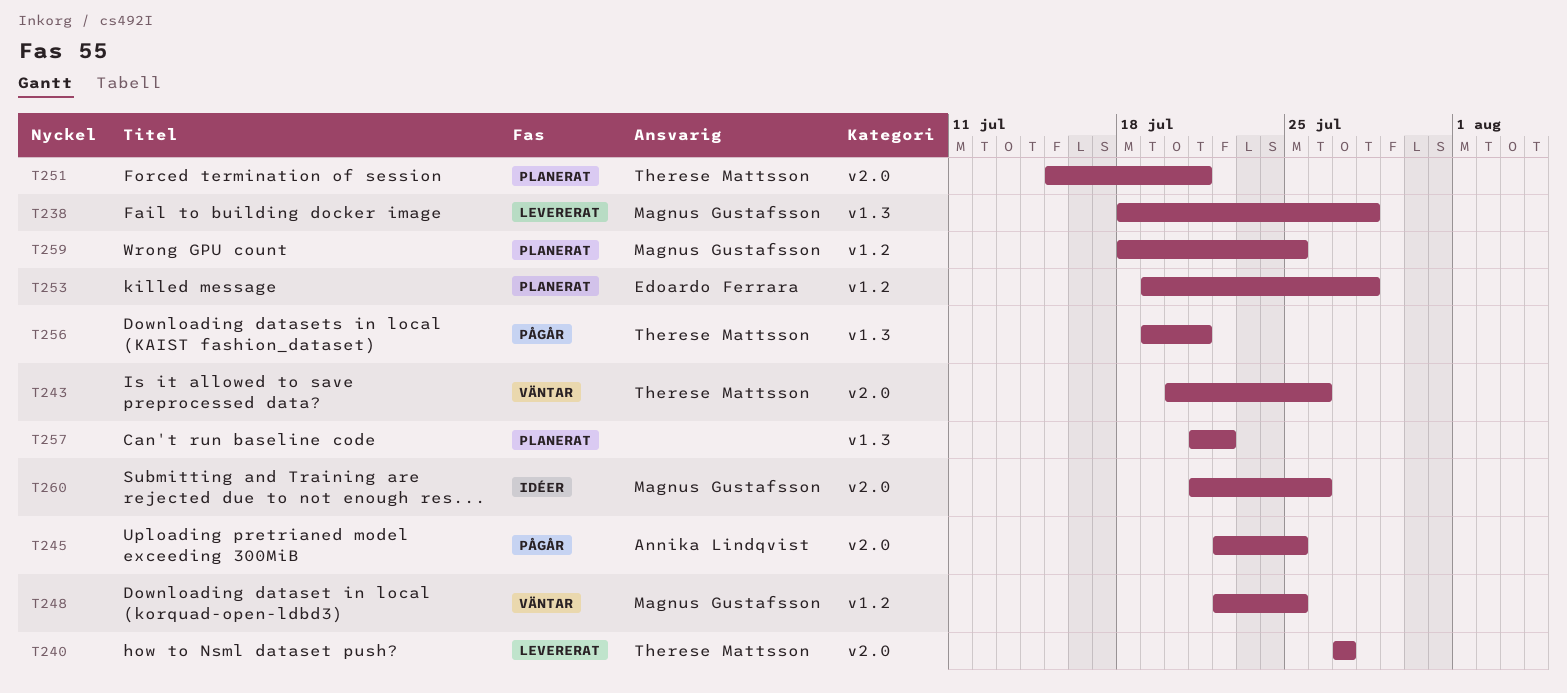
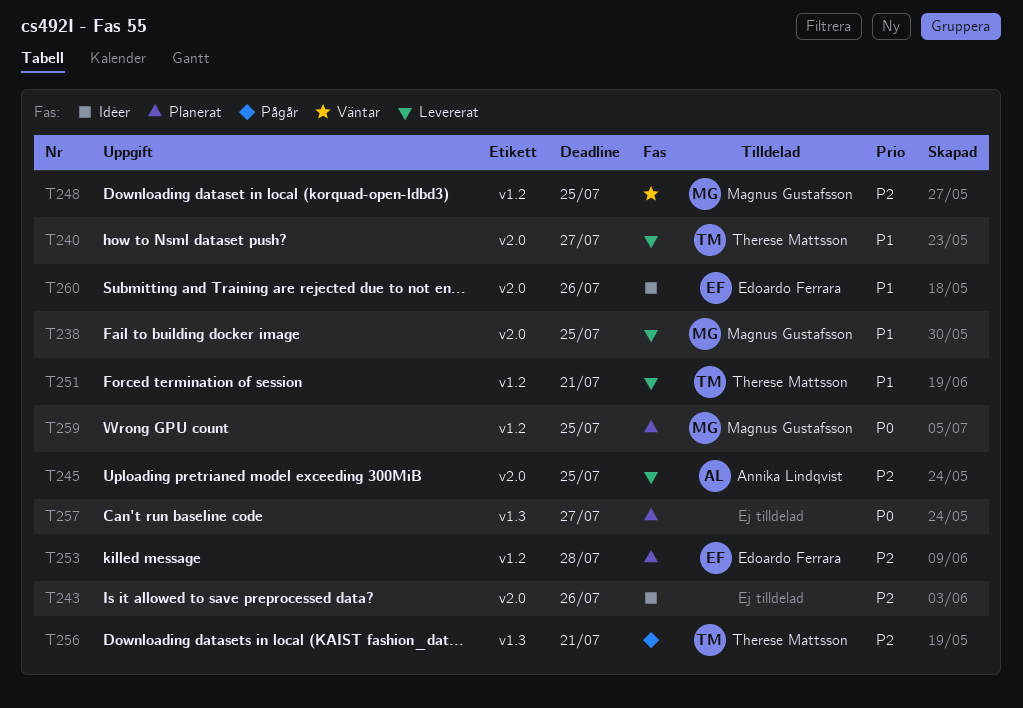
T238, label: v1.3 -> v2.0
T238, due: Jul 28 -> Jul 25
T243, status: Väntar -> Idéer
T243, owner: Therese Mattsson -> none
T245, status: Pågår -> Levererat
T251, status: Planerat -> Levererat
T251, label: v2.0 -> v1.2
T257, due: Jul 22 -> Jul 27
T260, owner: Magnus Gustafsson -> Edoardo Ferrara

